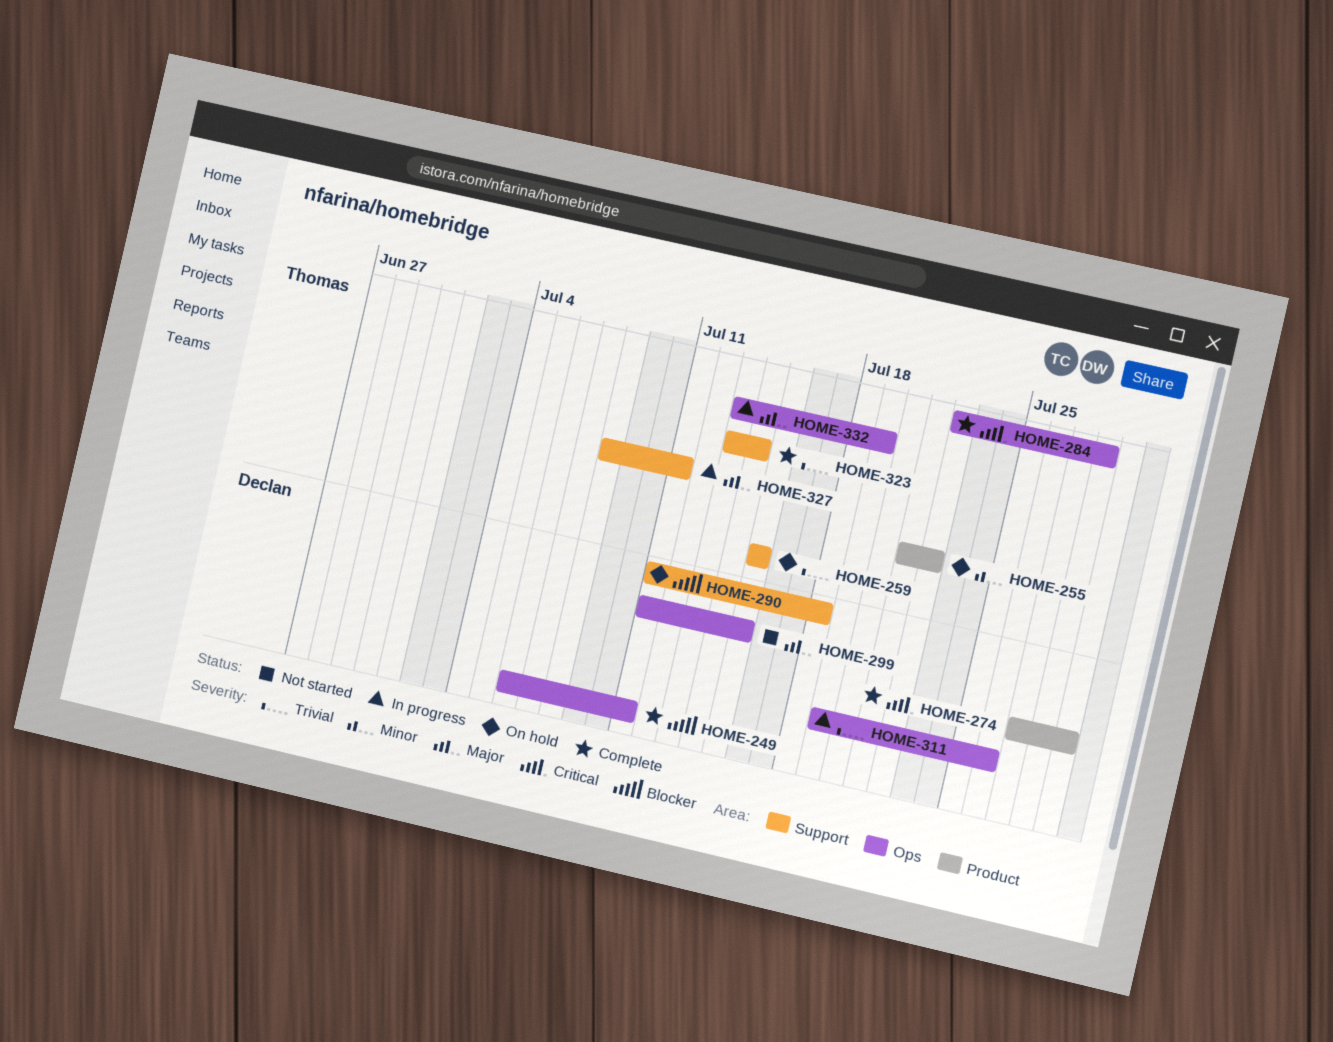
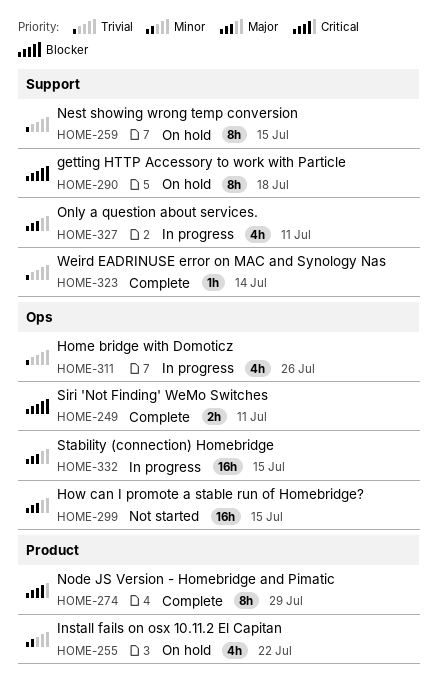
HOME-284: present -> none
HOME-332, due: Jul 19 -> Jul 15

